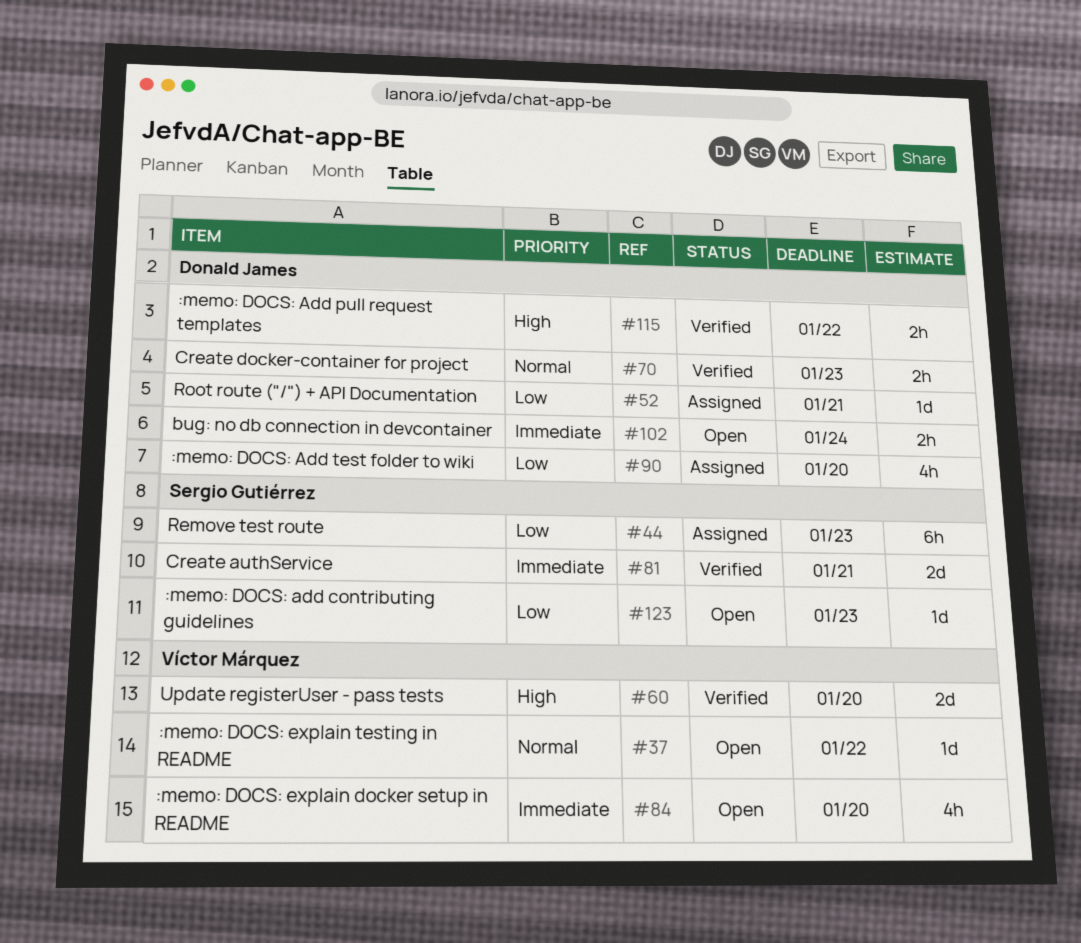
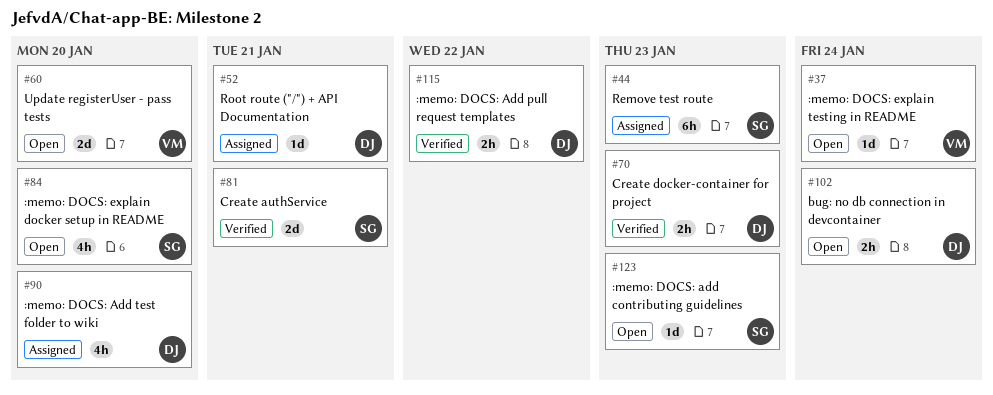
#37, due: Jan 22 -> Jan 24
#60, status: Verified -> Open
#84, owner: Víctor Márquez -> Sergio Gutiérrez

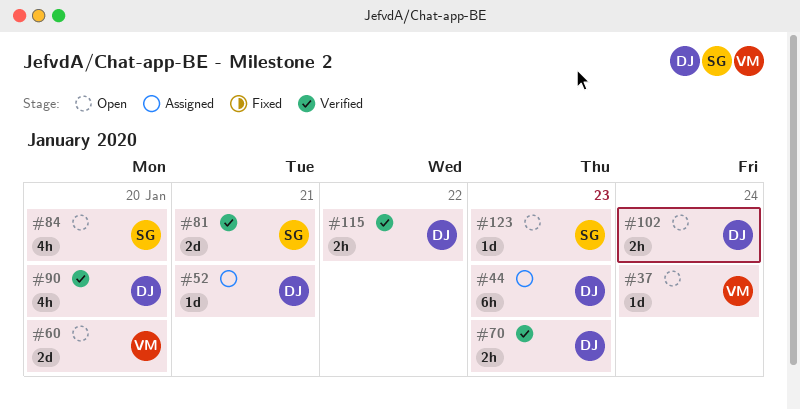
#44, owner: SG -> DJ
#90, status: Assigned -> Verified

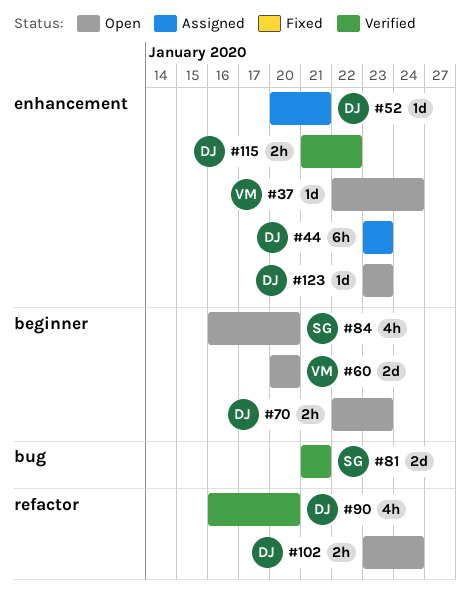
#70, status: Verified -> Open
#123, owner: SG -> DJ

